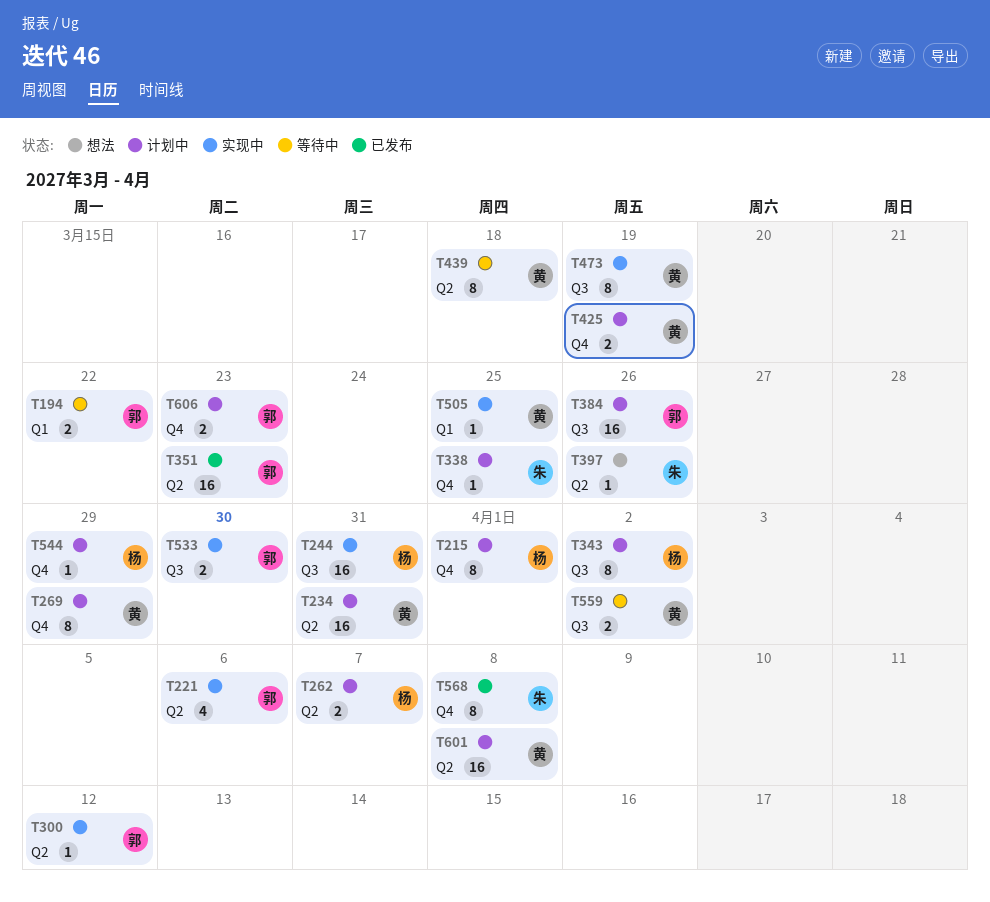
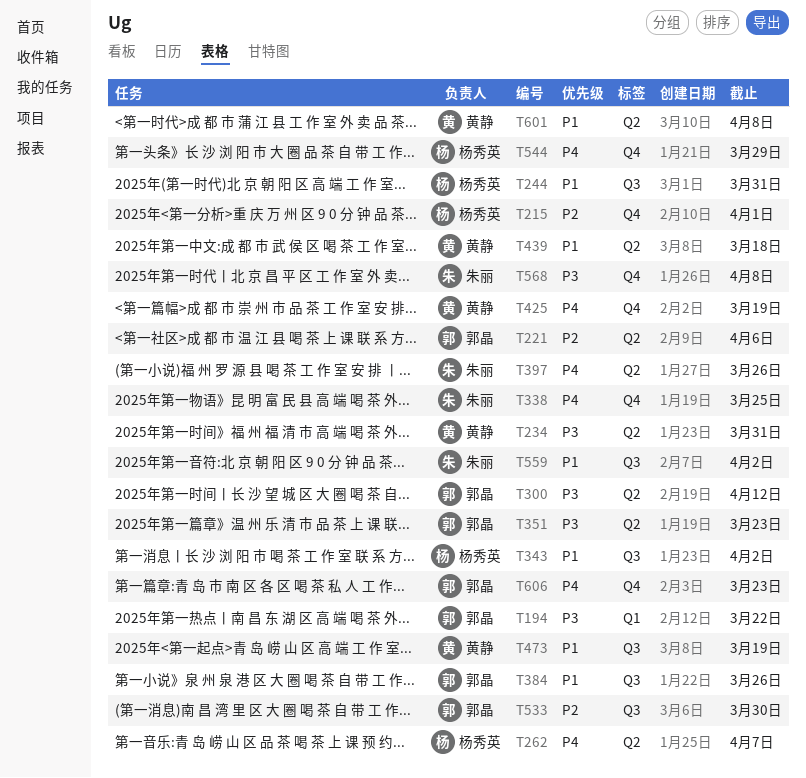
T269: present -> none
T505: present -> none
T559, owner: 黄静 -> 朱丽

